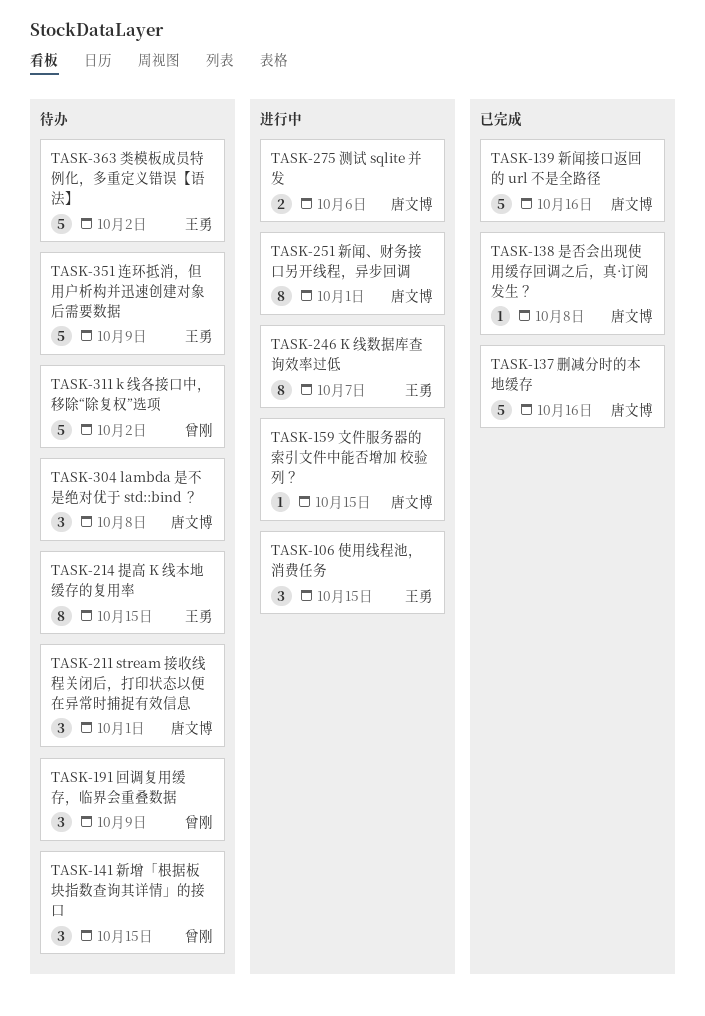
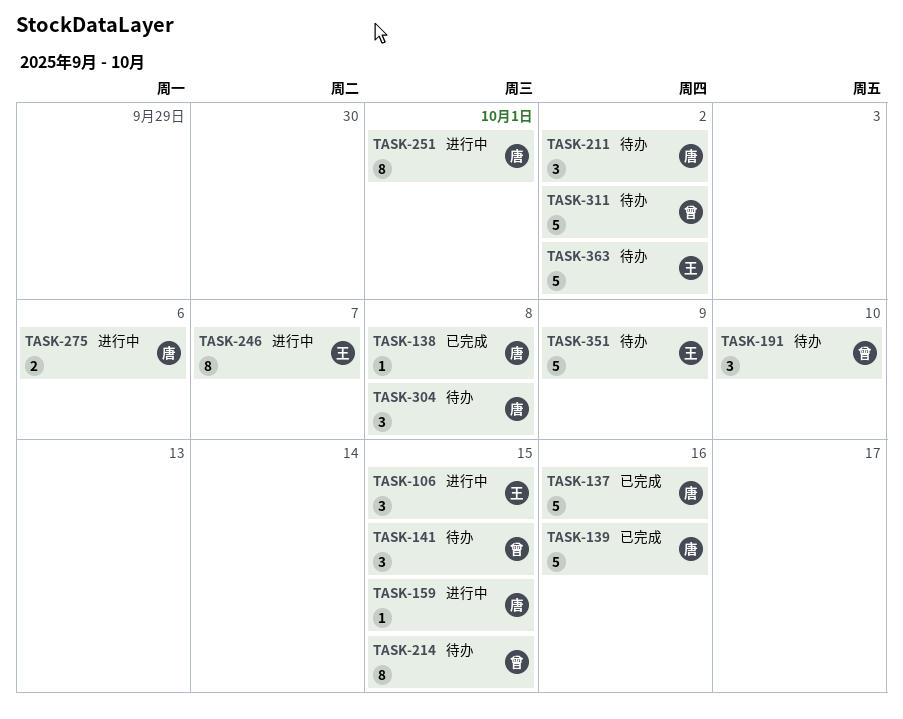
TASK-191, due: Oct 9 -> Oct 10
TASK-211, due: Oct 1 -> Oct 2
TASK-214, owner: 王勇 -> 曾刚

